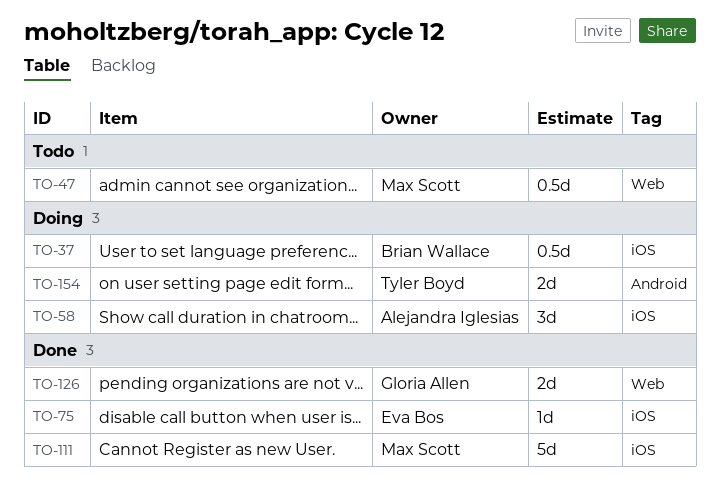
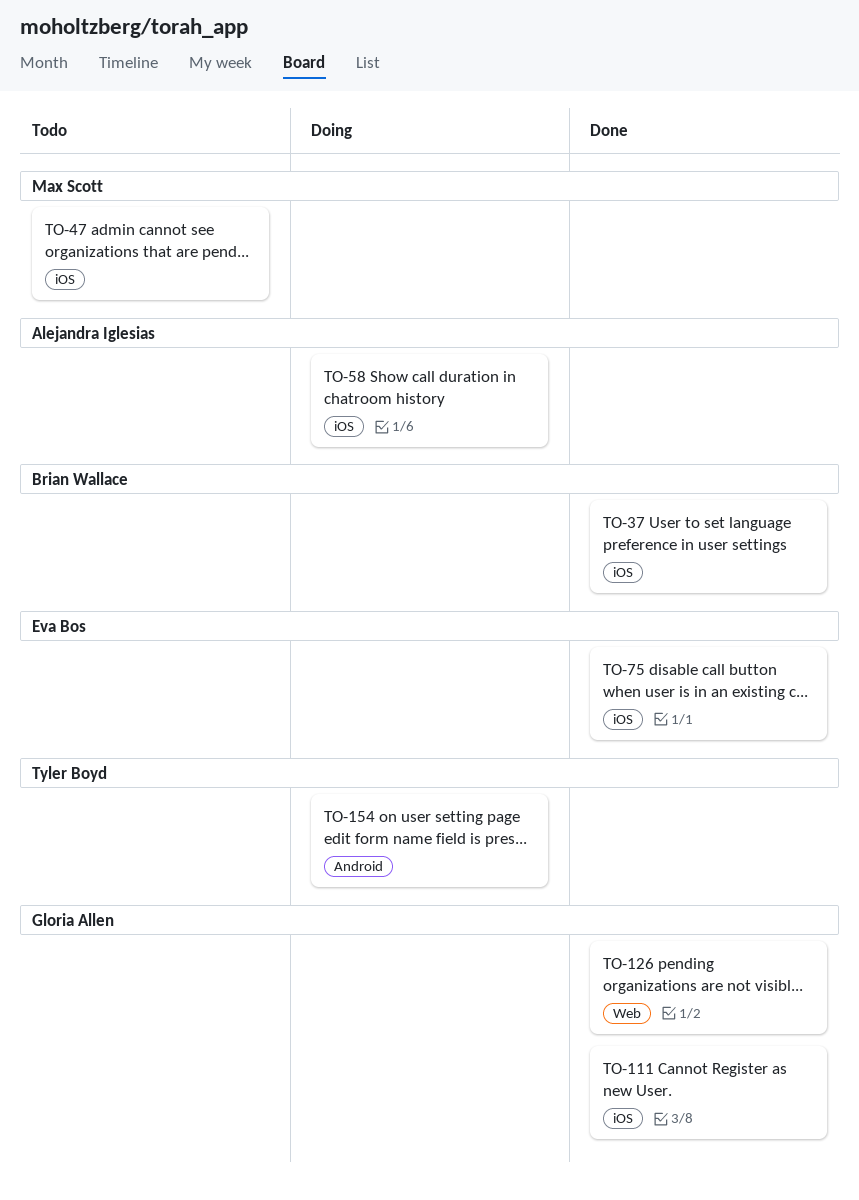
TO-37, status: Doing -> Done
TO-47, label: Web -> iOS
TO-111, owner: Max Scott -> Gloria Allen

